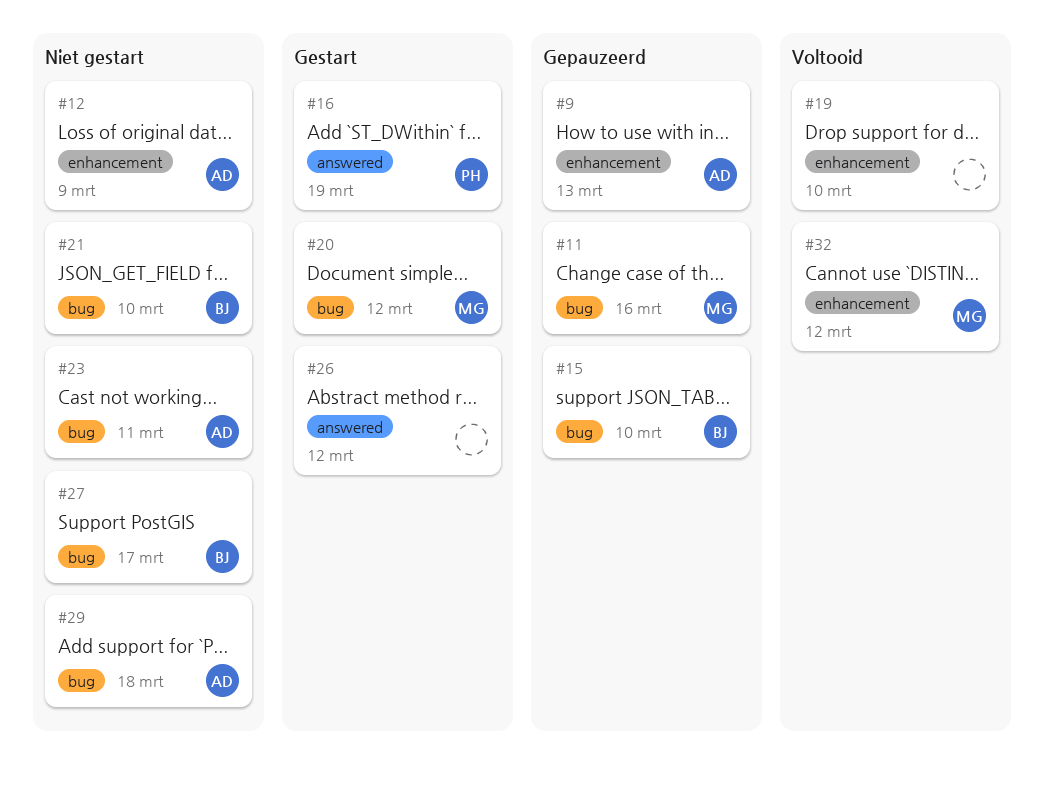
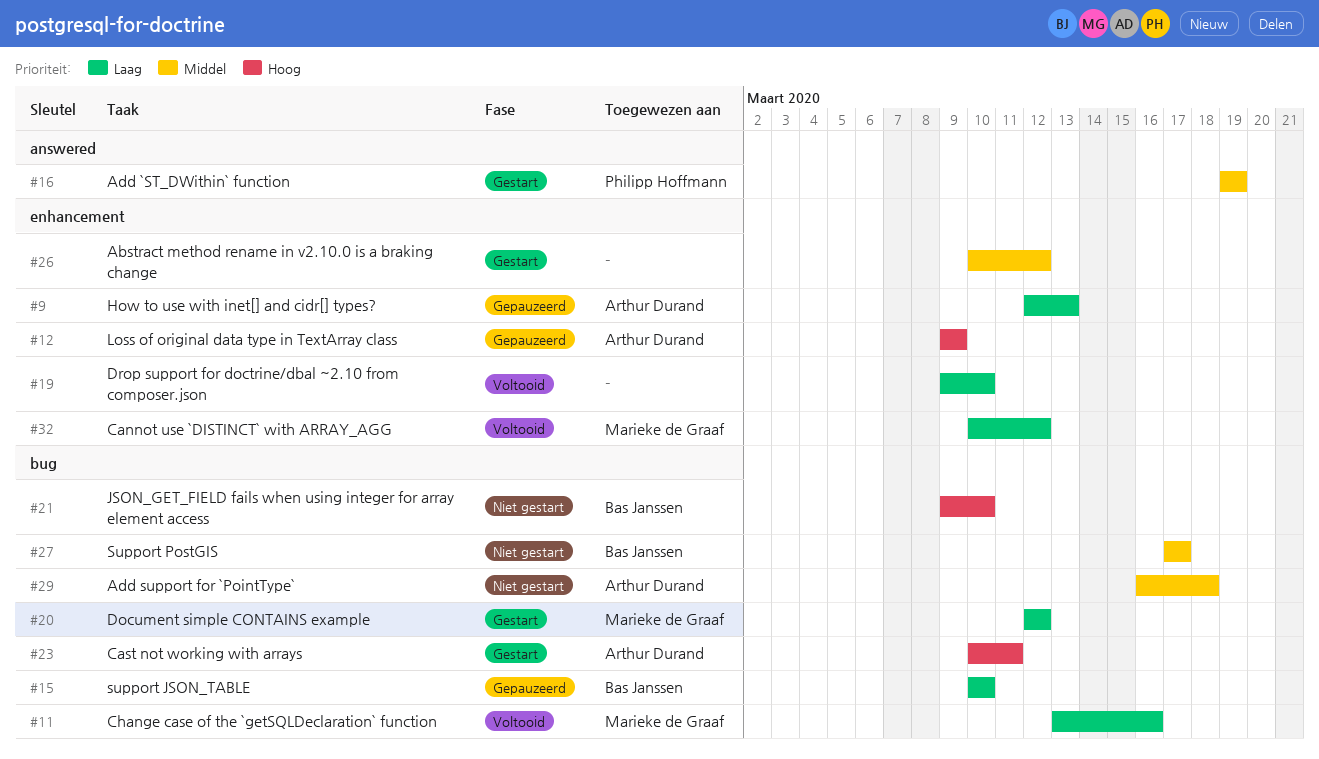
#11, status: Gepauzeerd -> Voltooid
#12, status: Niet gestart -> Gepauzeerd
#23, status: Niet gestart -> Gestart
#26, label: answered -> enhancement

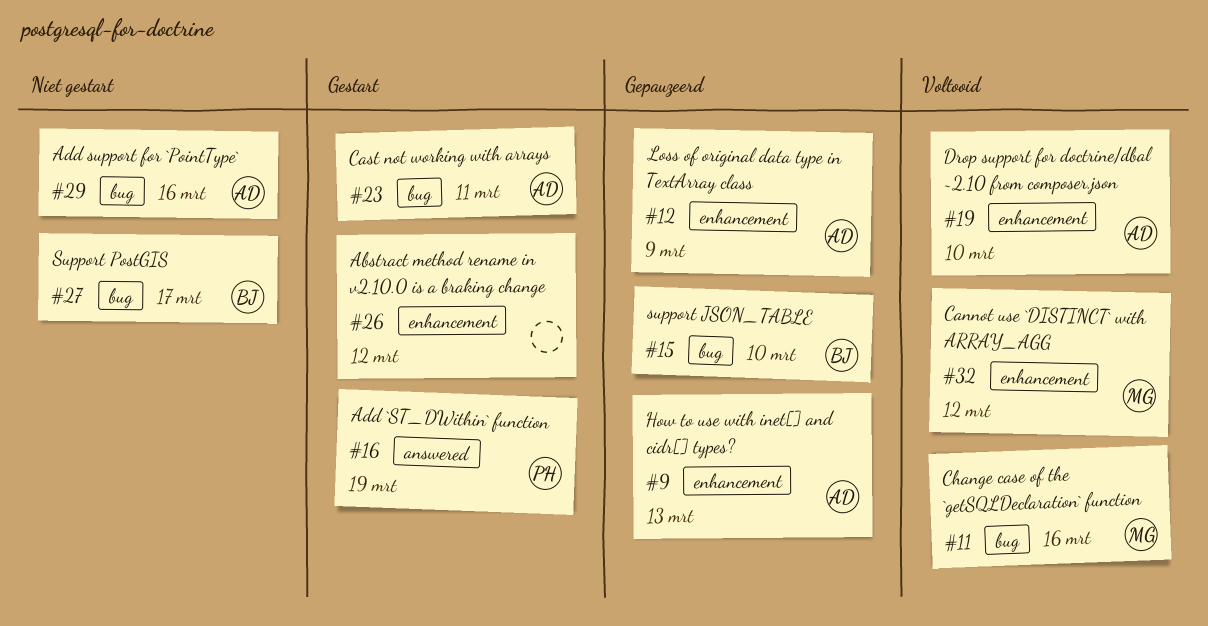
#19, owner: none -> Arthur Durand
#20: present -> none
#21: present -> none
#29, due: Mar 18 -> Mar 16

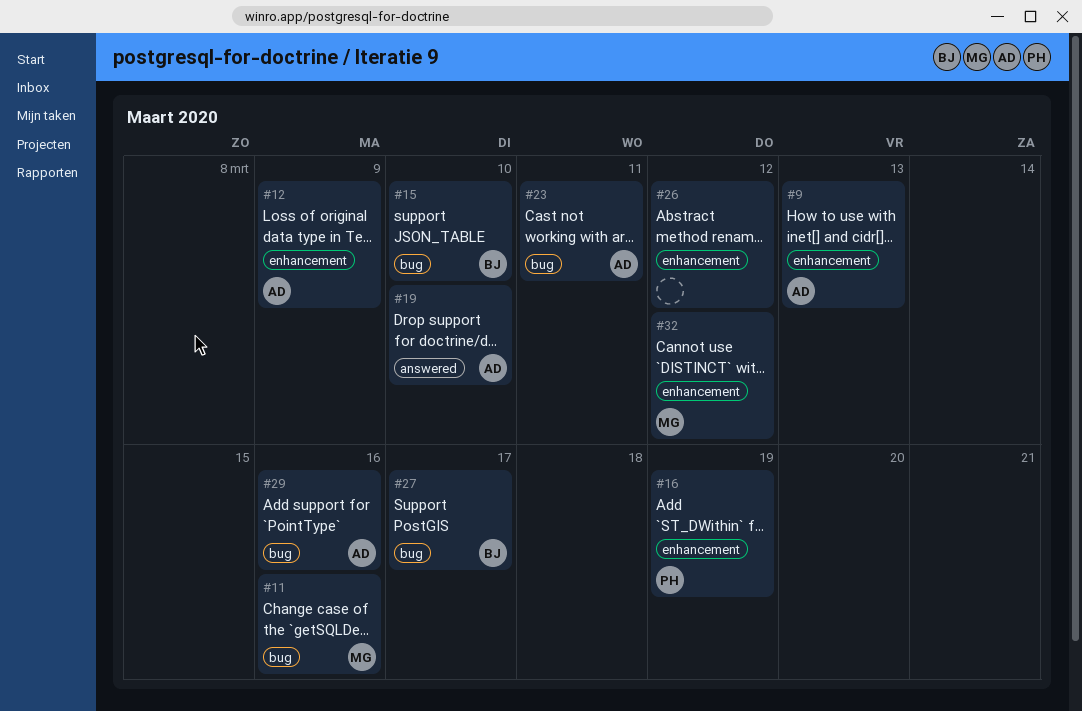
#16, label: answered -> enhancement
#19, label: enhancement -> answered

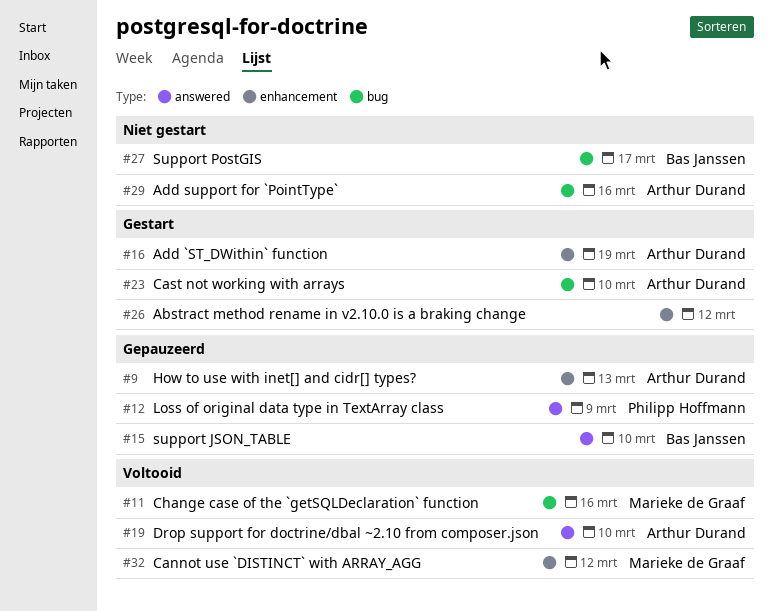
#12, owner: Arthur Durand -> Philipp Hoffmann
#12, label: enhancement -> answered
#15, label: bug -> answered
#16, owner: Philipp Hoffmann -> Arthur Durand
#23, due: Mar 11 -> Mar 10

